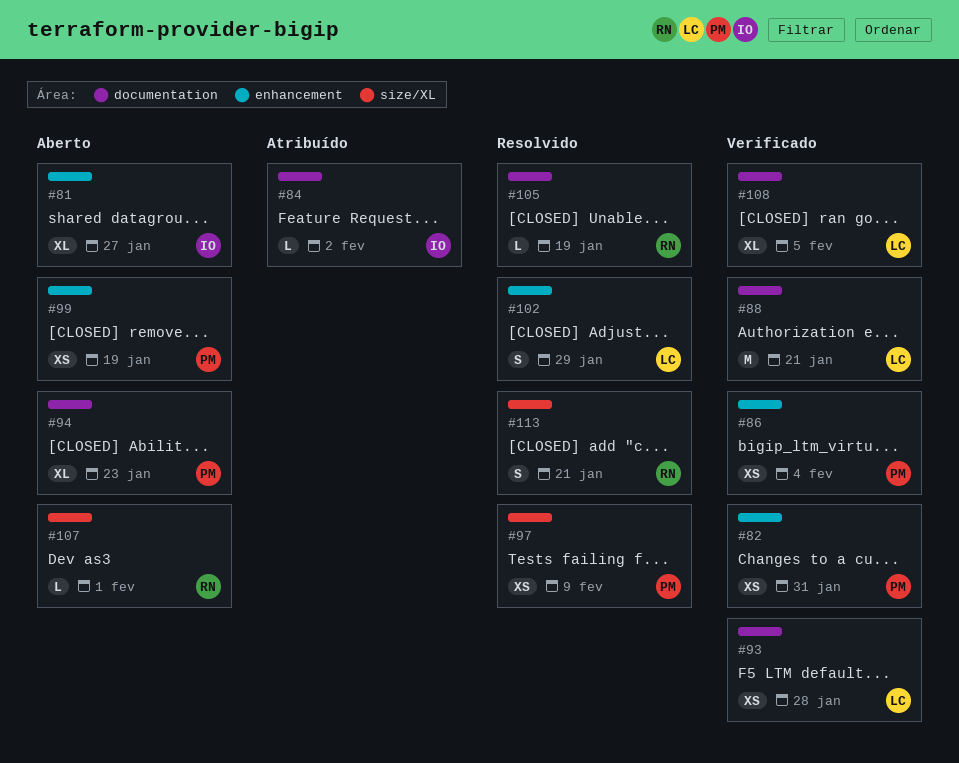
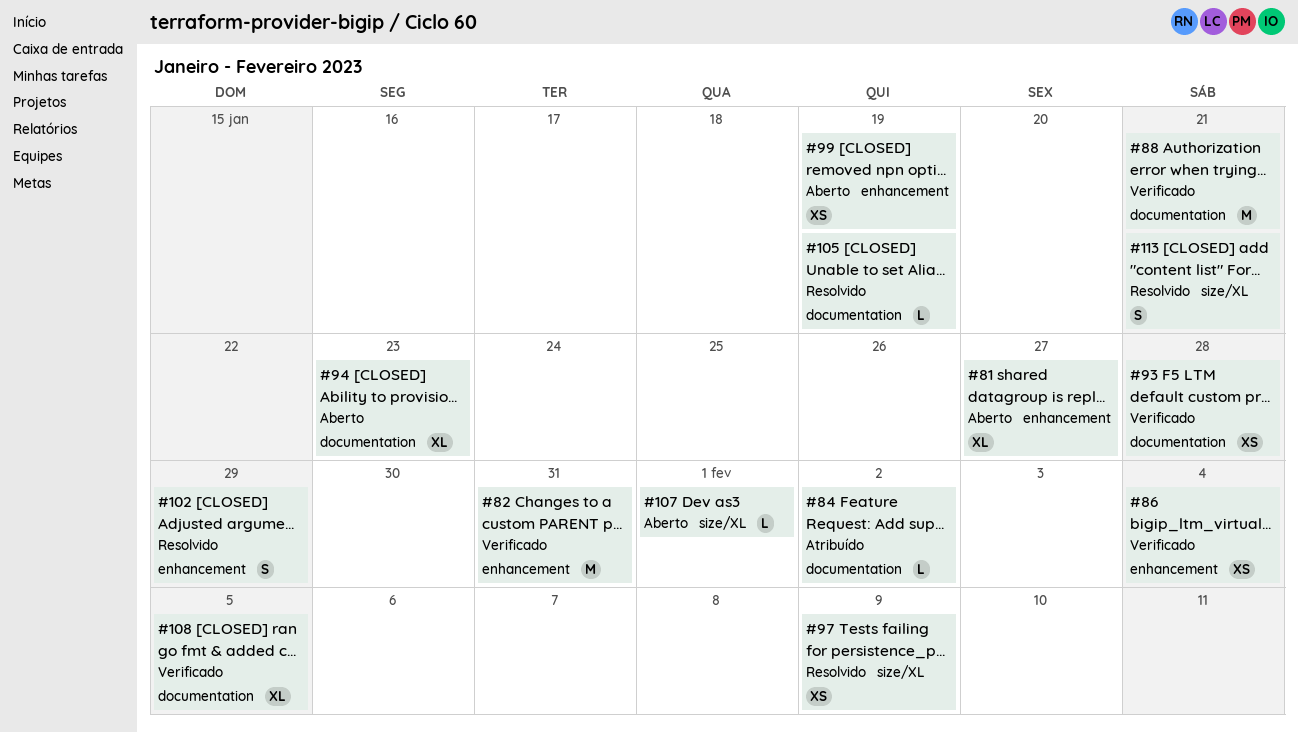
#82, estimate: XS -> M

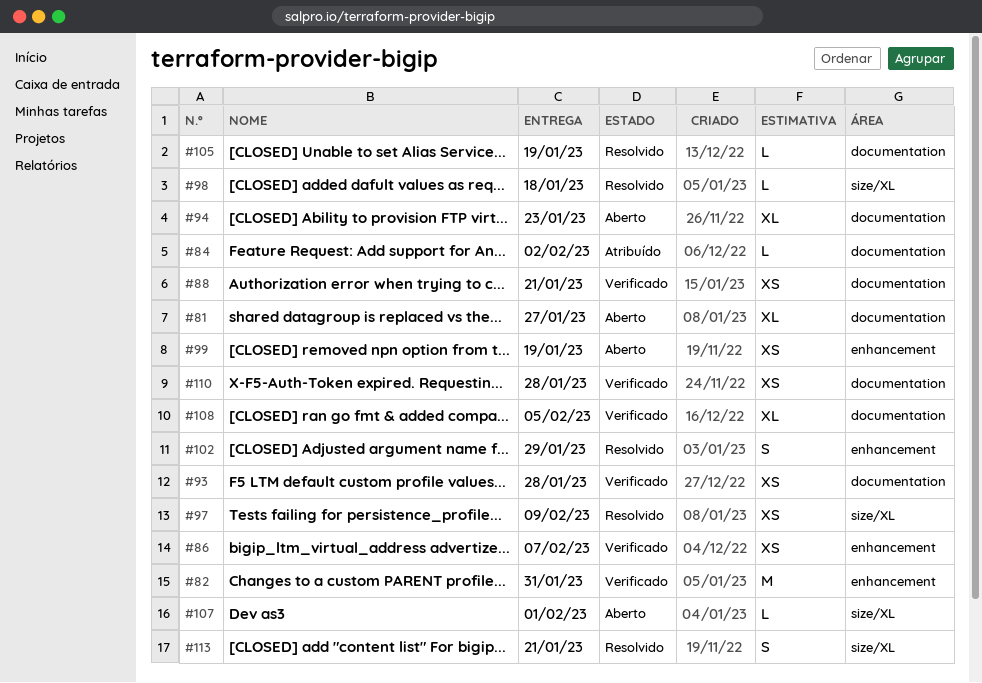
#81, label: enhancement -> documentation
#86, due: Feb 4 -> Feb 7
#88, estimate: M -> XS
#98: none -> present
#110: none -> present

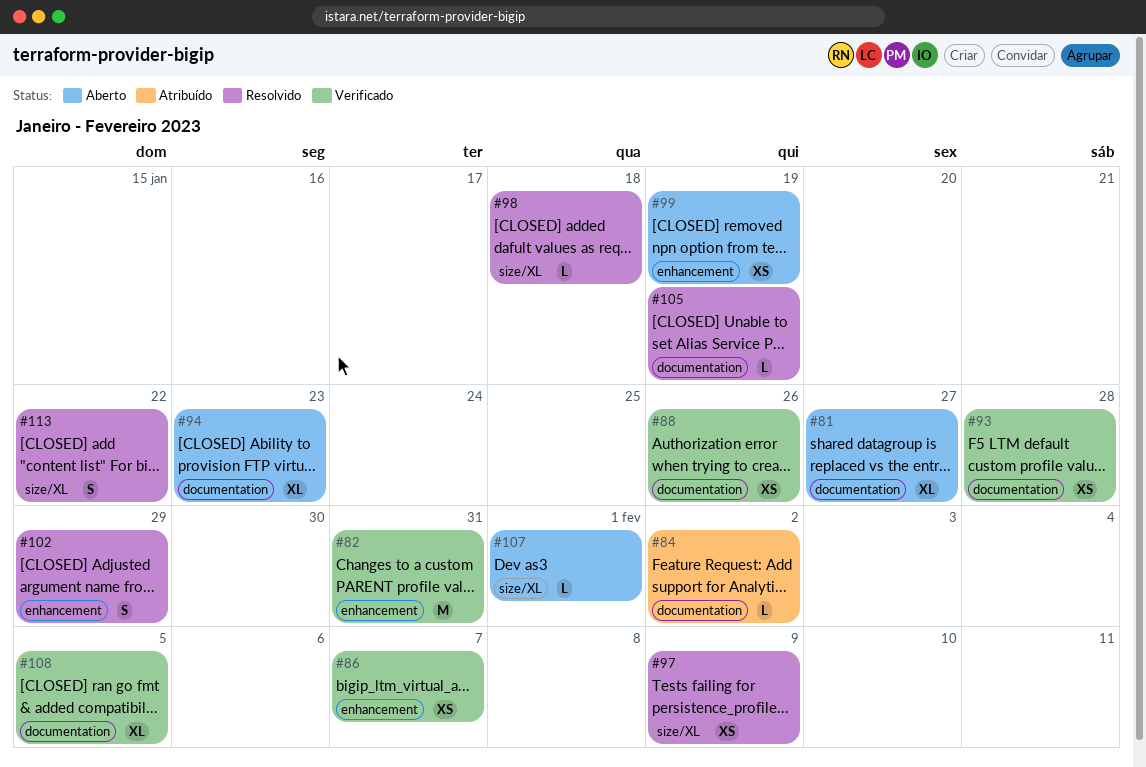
#88, due: Jan 21 -> Jan 26
#110: present -> none
#113, due: Jan 21 -> Jan 22

